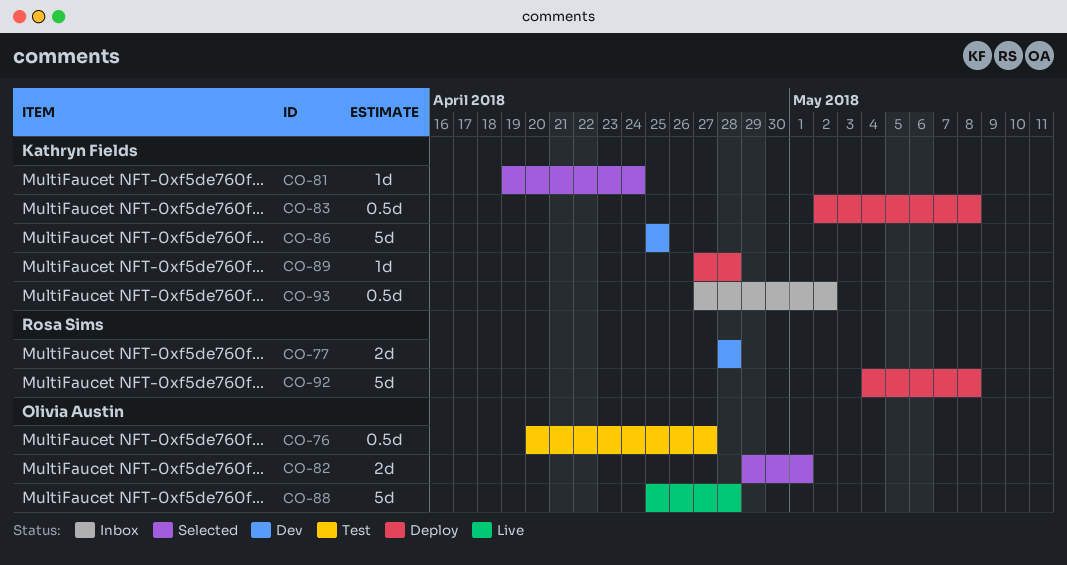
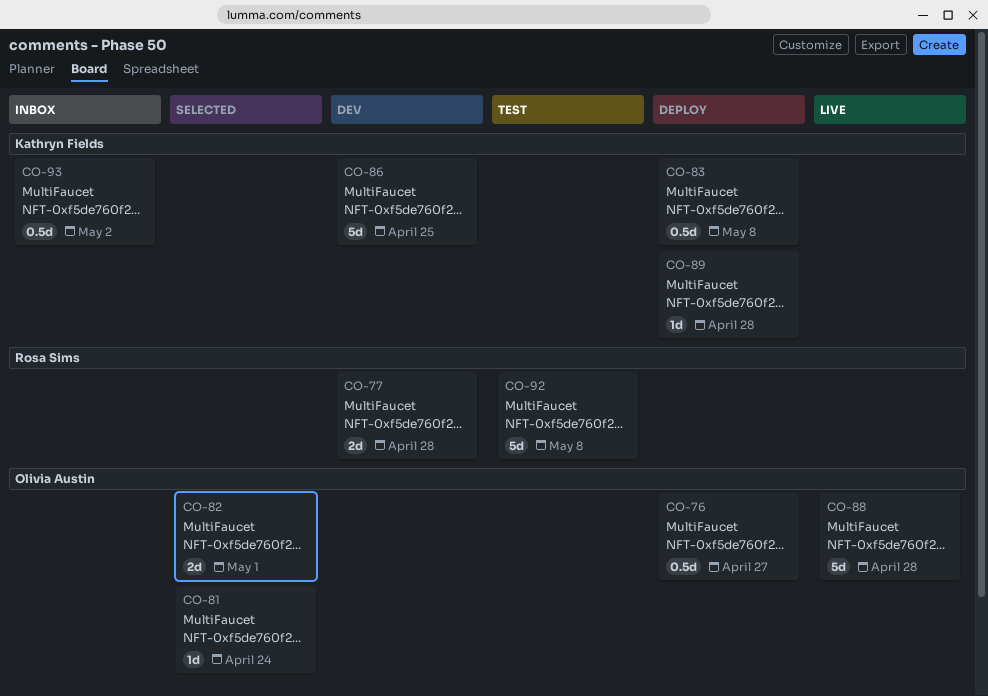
CO-76, status: Test -> Deploy
CO-81, owner: Kathryn Fields -> Olivia Austin
CO-92, status: Deploy -> Test

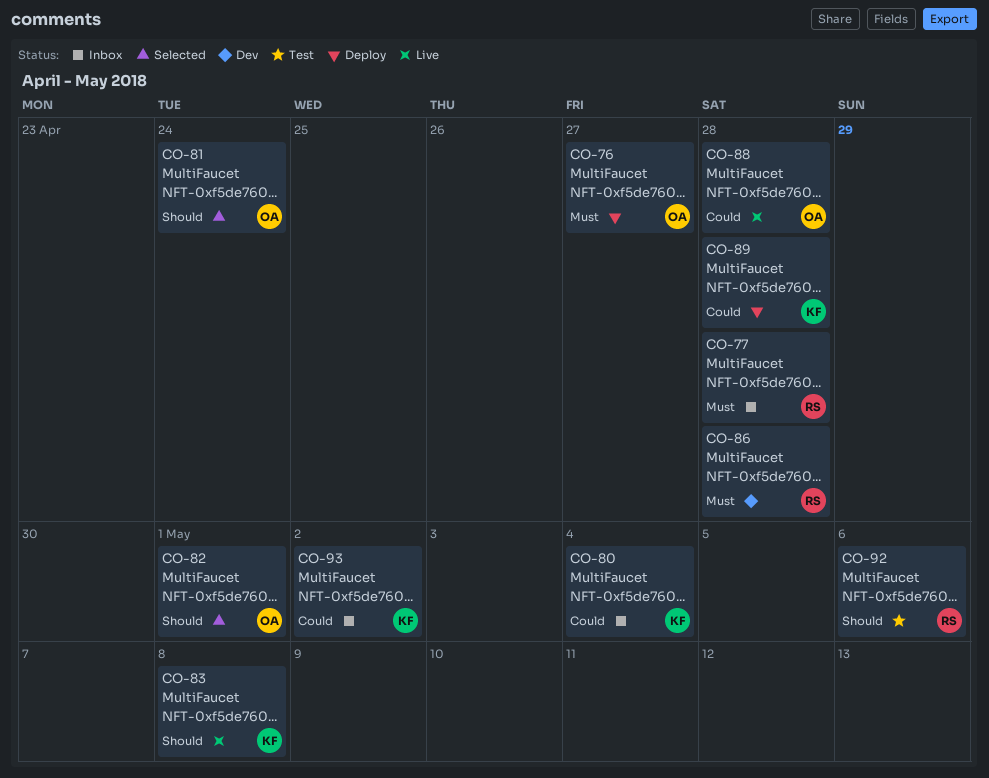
CO-77, status: Dev -> Inbox
CO-80: none -> present
CO-83, status: Deploy -> Live
CO-86, owner: Kathryn Fields -> Rosa Sims
CO-86, due: Apr 25 -> Apr 28
CO-92, due: May 8 -> May 6

